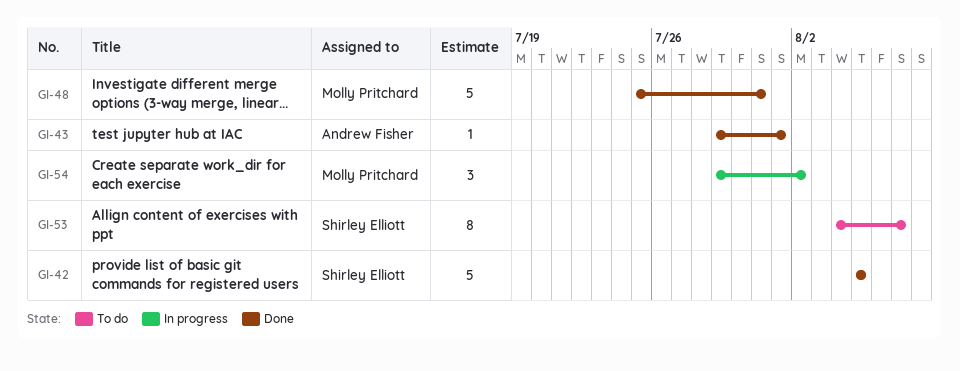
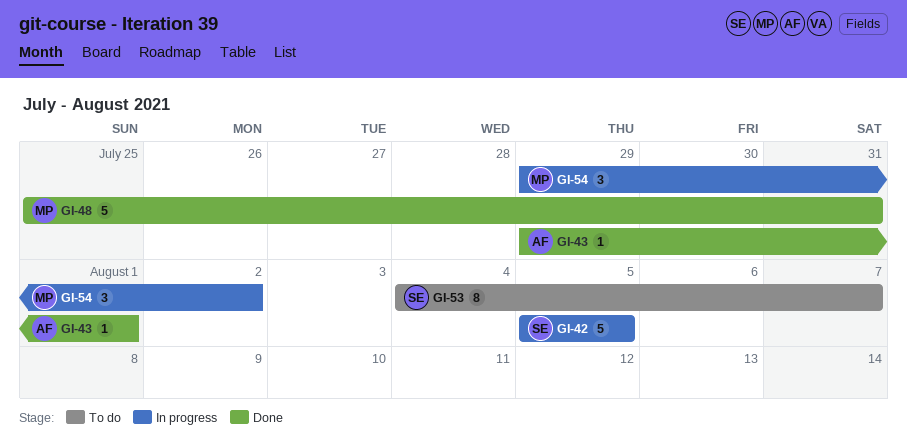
GI-42, status: Done -> In progress

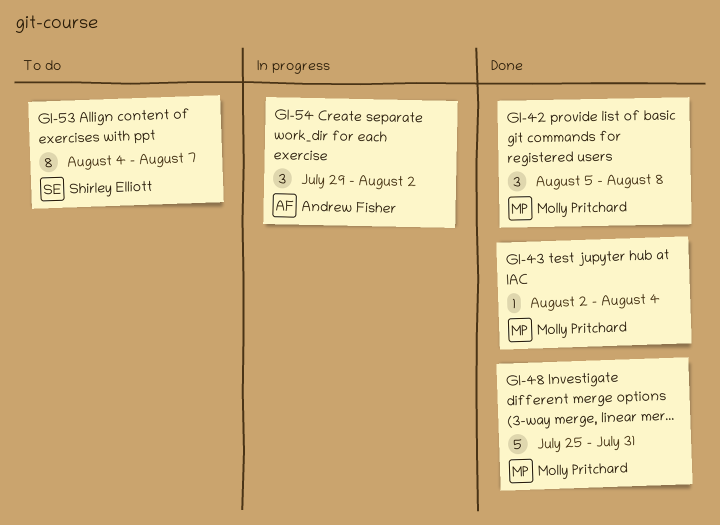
GI-42, status: In progress -> Done
GI-42, owner: Shirley Elliott -> Molly Pritchard
GI-42, estimate: 5 -> 3
GI-42, due: Aug 5 -> Aug 8
GI-43, owner: Andrew Fisher -> Molly Pritchard
GI-43, start: Jul 29 -> Aug 2
GI-43, due: Aug 1 -> Aug 4
GI-54, owner: Molly Pritchard -> Andrew Fisher

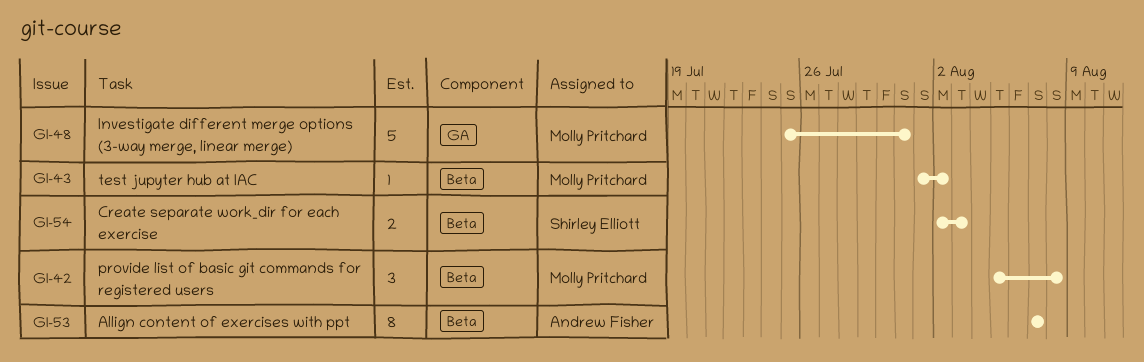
GI-43, start: Aug 2 -> Aug 1
GI-43, due: Aug 4 -> Aug 2
GI-53, owner: Shirley Elliott -> Andrew Fisher
GI-53, start: Aug 4 -> Aug 7
GI-54, owner: Andrew Fisher -> Shirley Elliott
GI-54, estimate: 3 -> 2
GI-54, start: Jul 29 -> Aug 2
GI-54, due: Aug 2 -> Aug 3

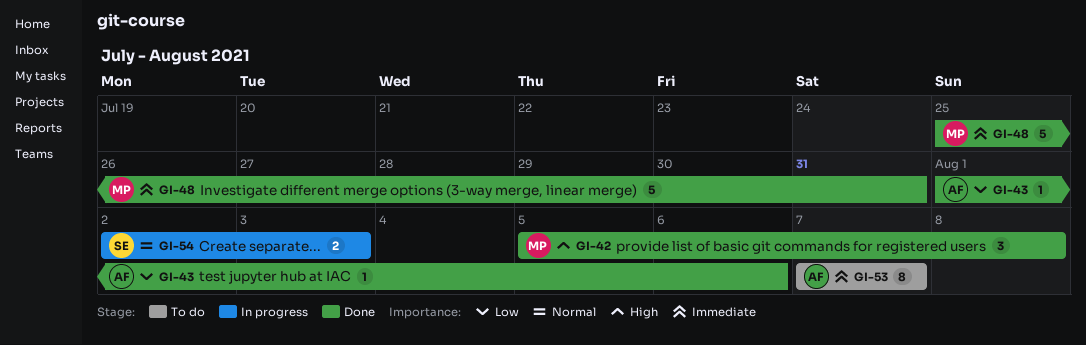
GI-43, owner: Molly Pritchard -> Andrew Fisher
GI-43, due: Aug 2 -> Aug 6

